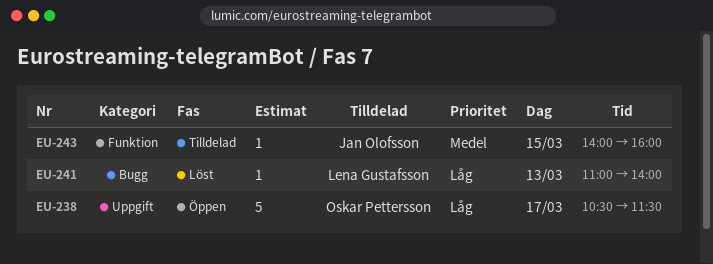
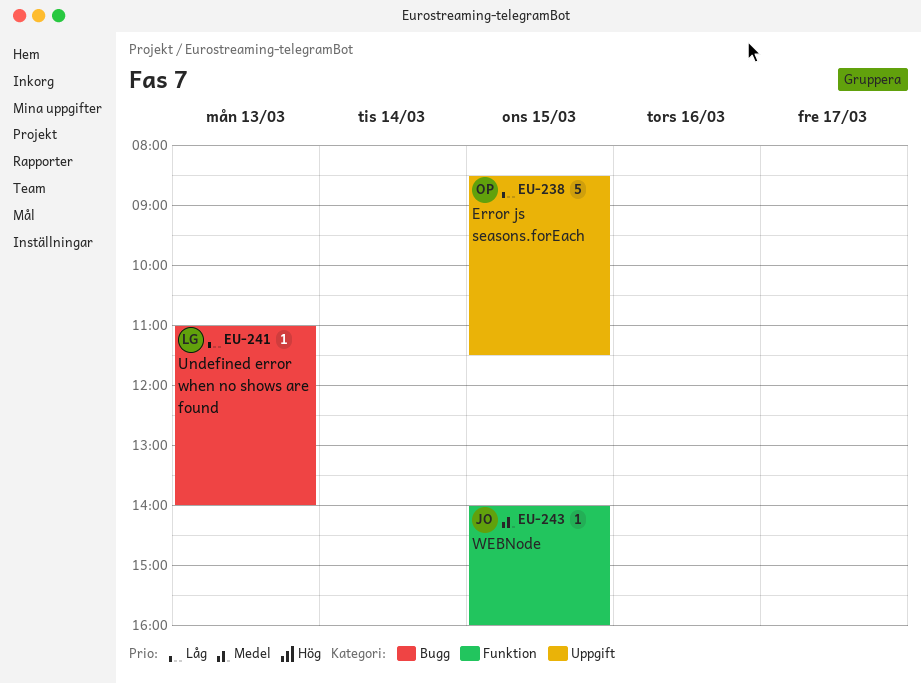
EU-238, day: Mar 17 -> Mar 15
EU-238, begins: 10:30 -> 08:30

